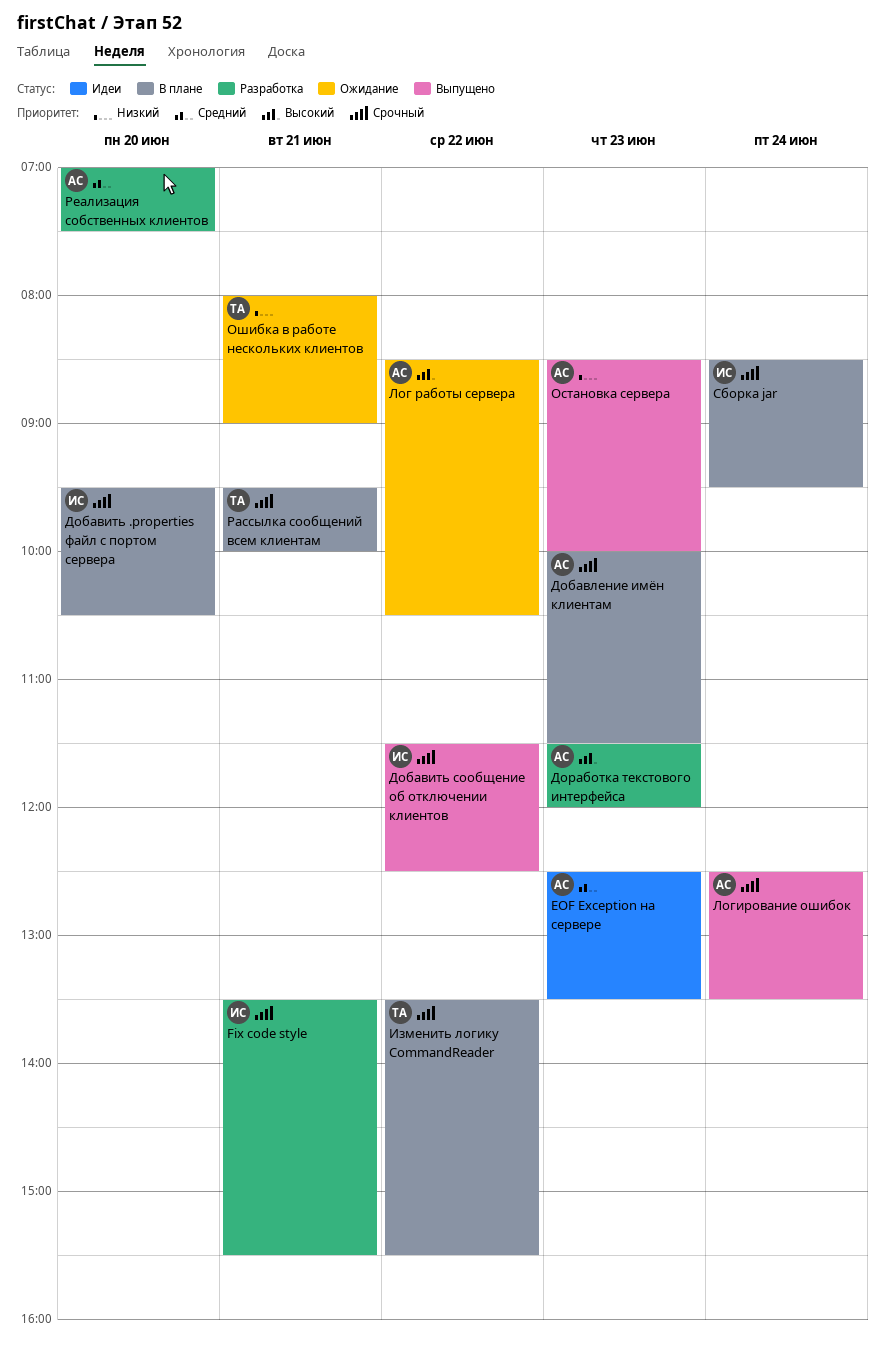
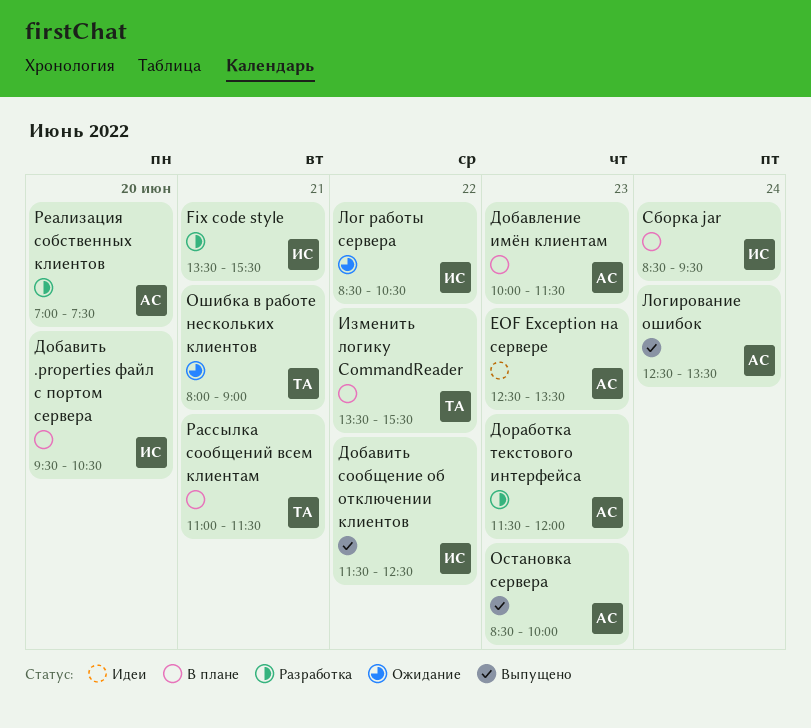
Лог работы сервера, owner: АС -> ИС
Рассылка сообщений всем клиентам, begins: 09:30 -> 11:00
Рассылка сообщений всем клиентам, ends: 10:00 -> 11:30

